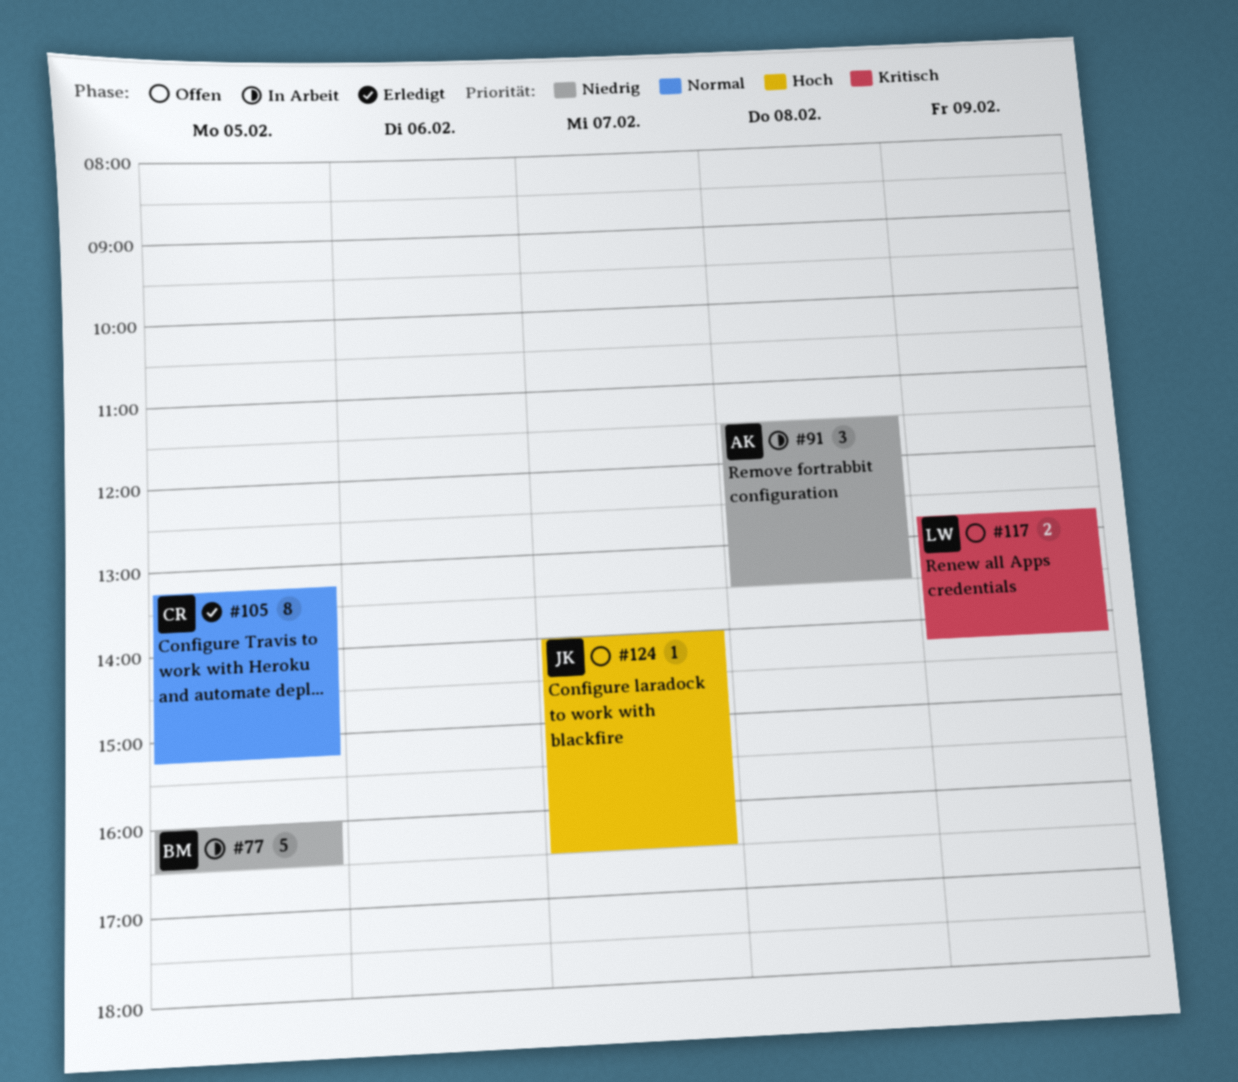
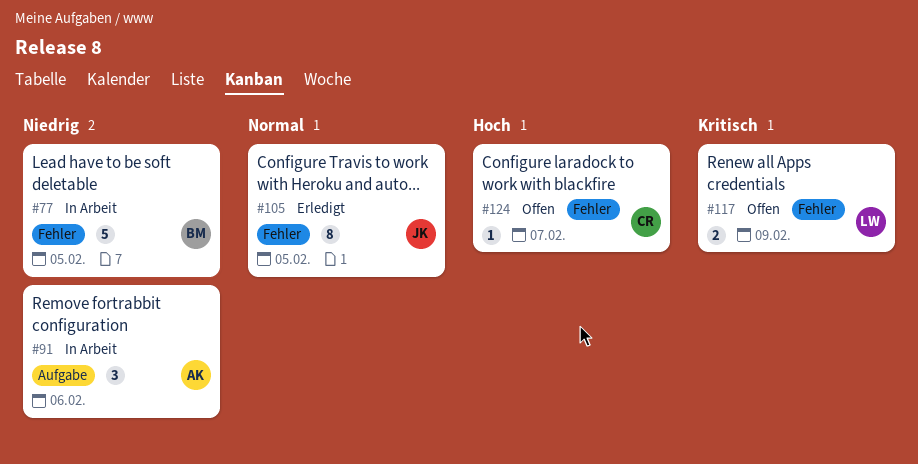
#91, day: Feb 8 -> Feb 6
#105, owner: CR -> JK
#124, owner: JK -> CR

